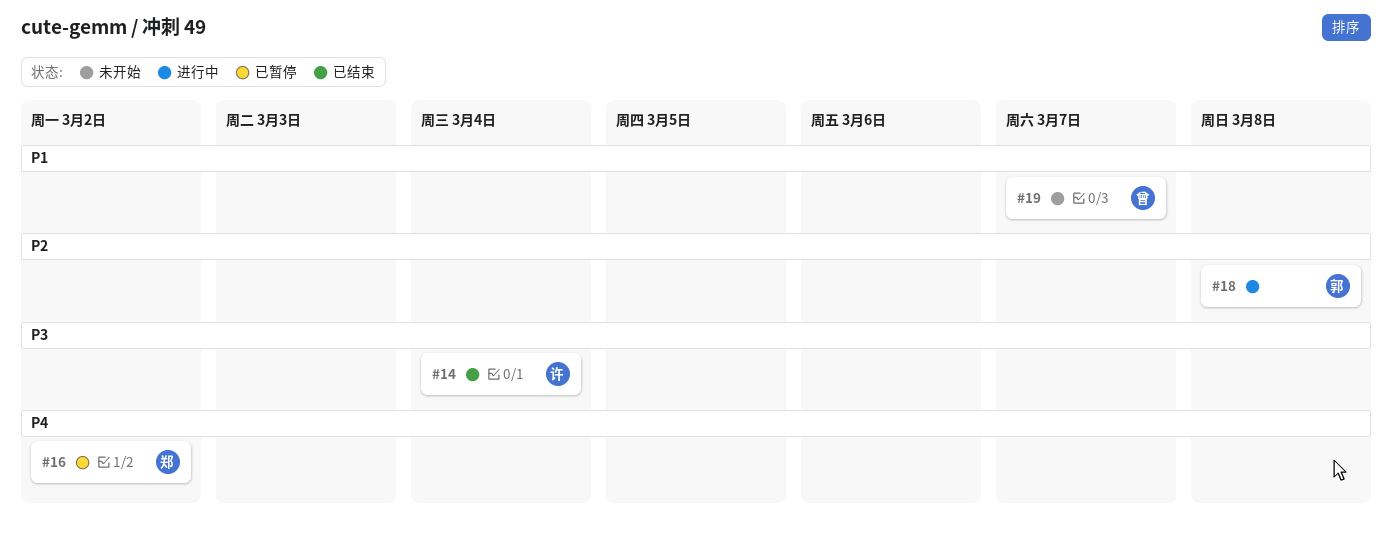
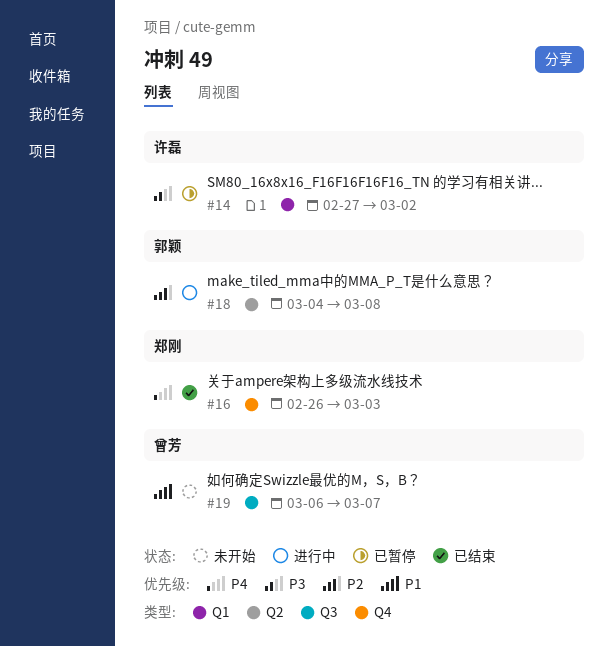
#14, status: 已结束 -> 已暂停
#14, due: Mar 4 -> Mar 2
#16, status: 已暂停 -> 已结束
#16, due: Mar 2 -> Mar 3

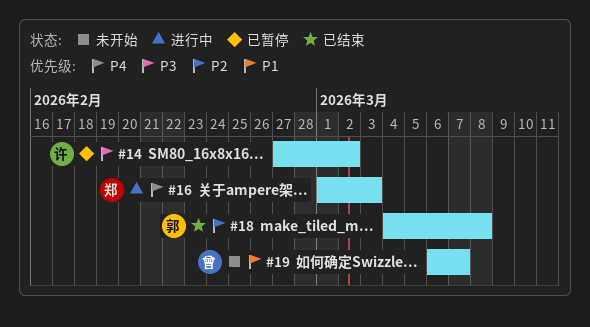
#16, status: 已结束 -> 进行中
#16, start: Feb 26 -> Mar 1
#18, status: 进行中 -> 已结束

